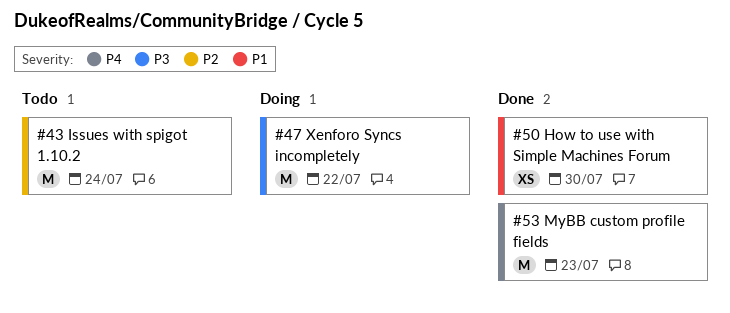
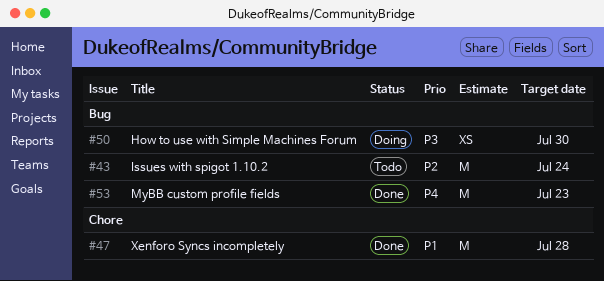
#47, status: Doing -> Done
#47, priority: P3 -> P1
#47, due: Jul 22 -> Jul 28
#50, status: Done -> Doing
#50, priority: P1 -> P3

